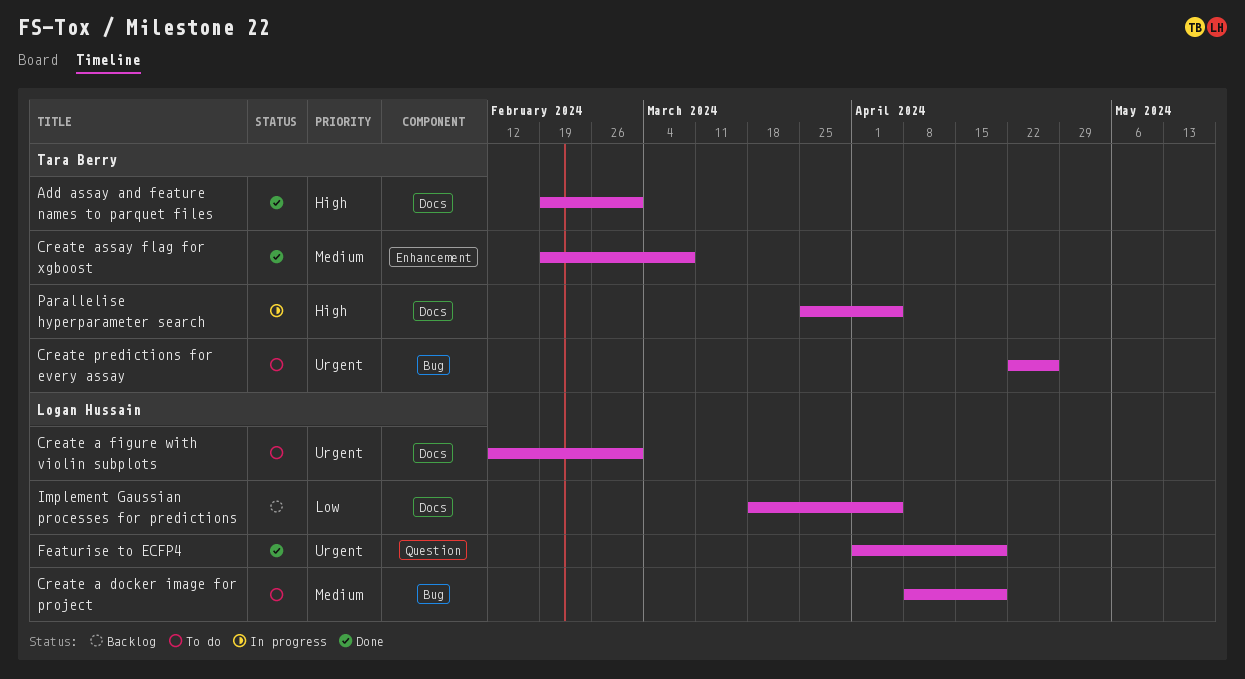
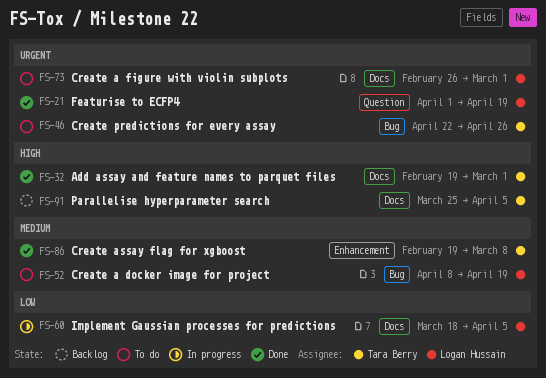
Create a figure with violin subplots, start: Feb 12 -> Feb 26
Implement Gaussian processes for predictions, status: Backlog -> In progress
Parallelise hyperparameter search, status: In progress -> Backlog

